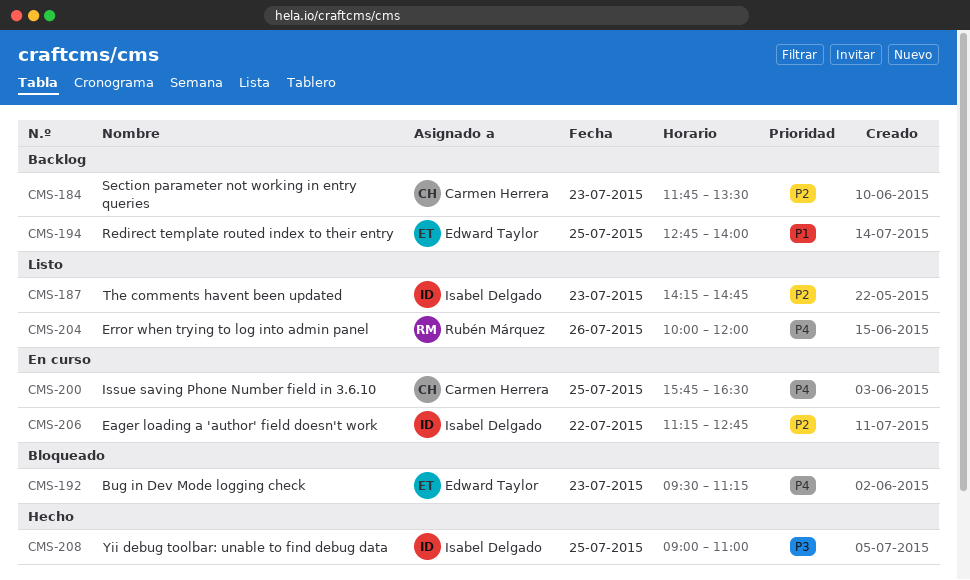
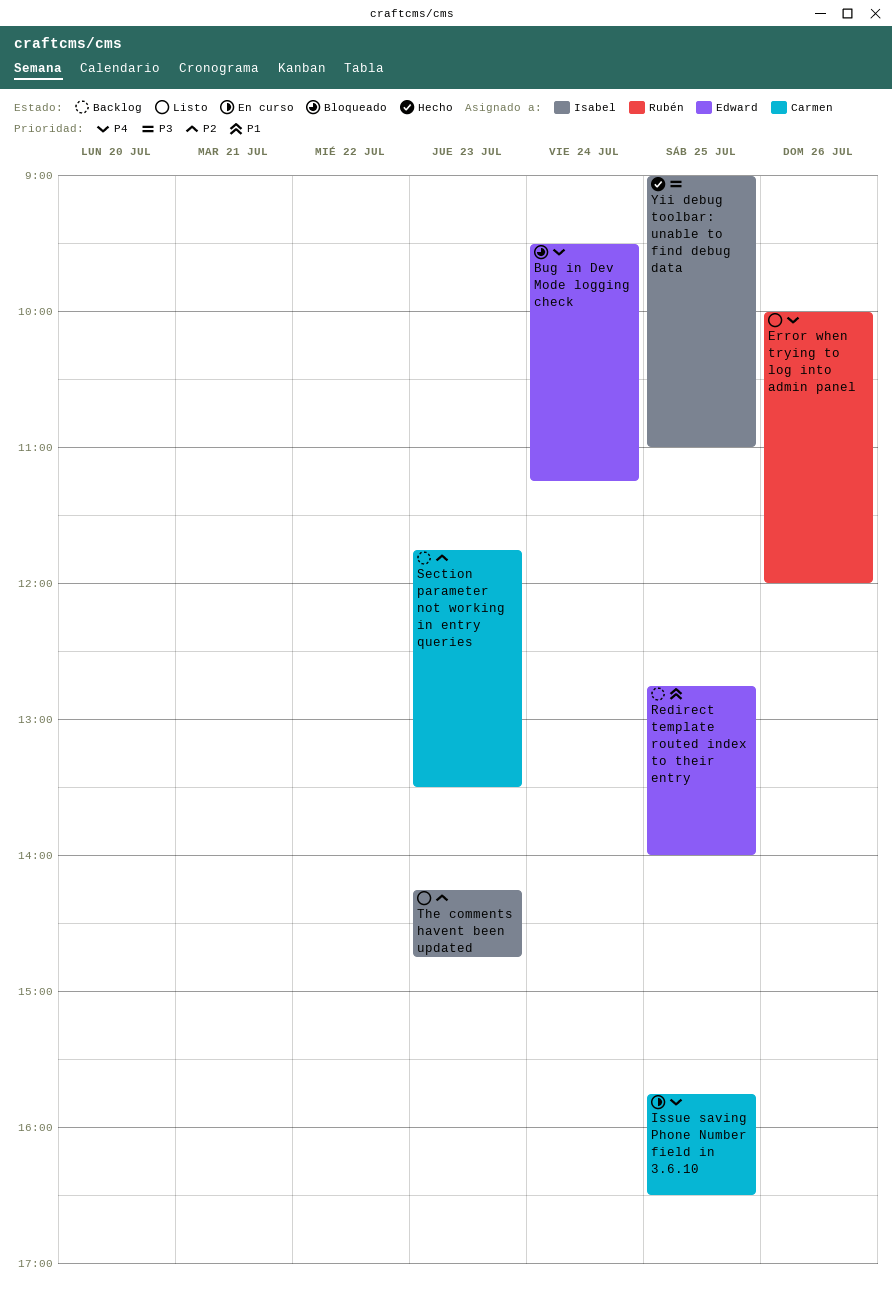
Bug in Dev Mode logging check, day: Jul 23 -> Jul 24
Eager loading a 'author' field doesn't work: present -> none

